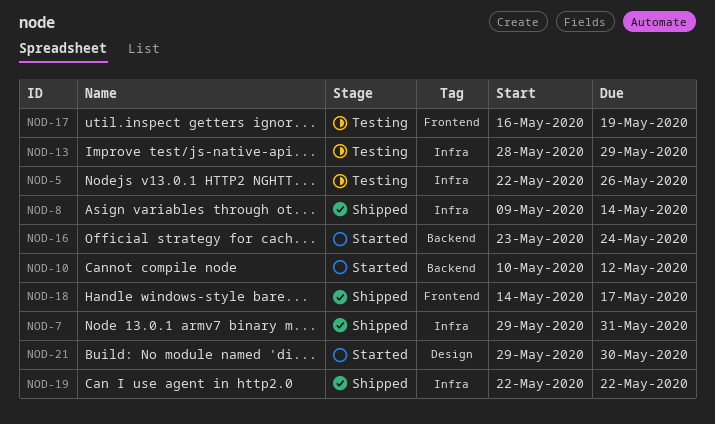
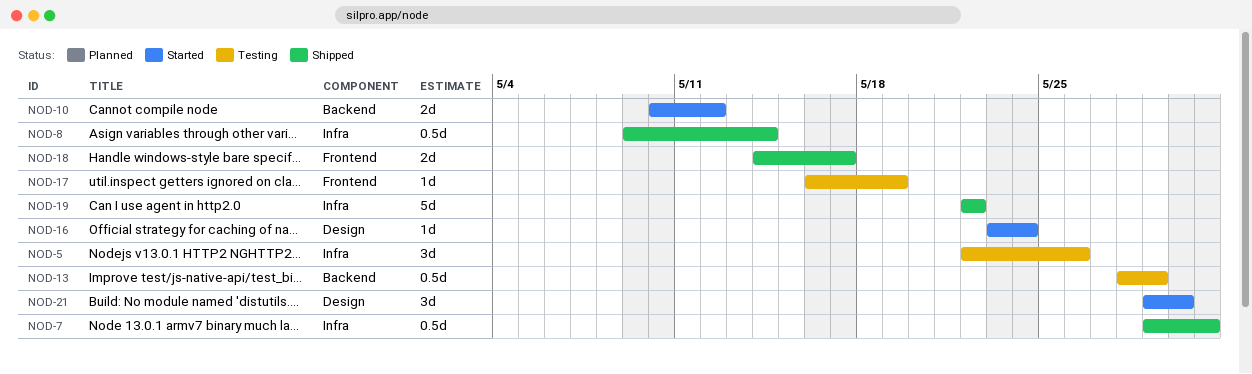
NOD-13, label: Infra -> Backend
NOD-16, label: Backend -> Design

